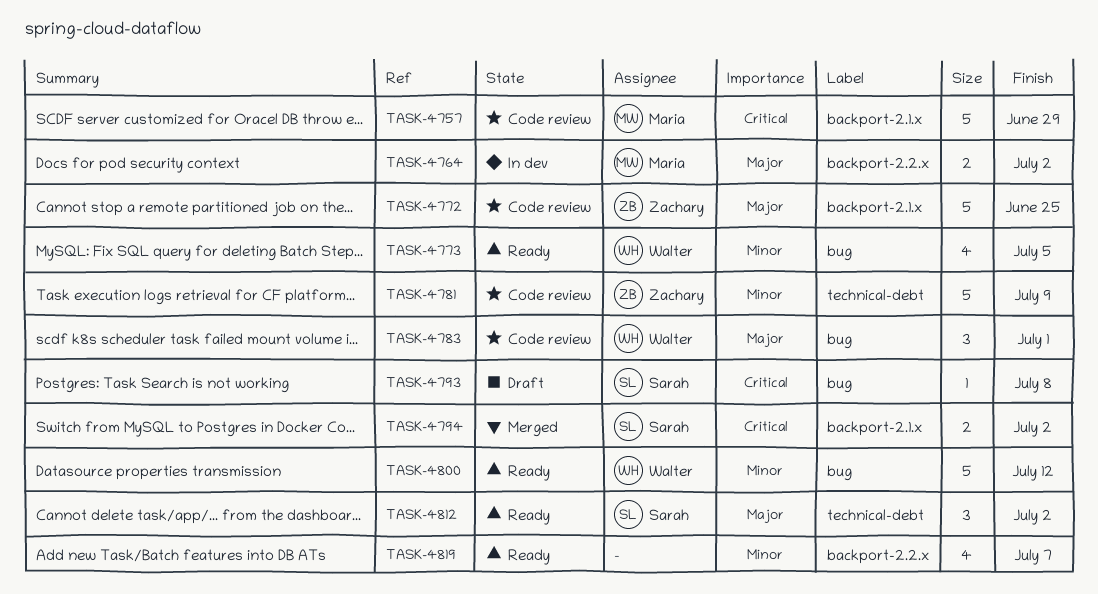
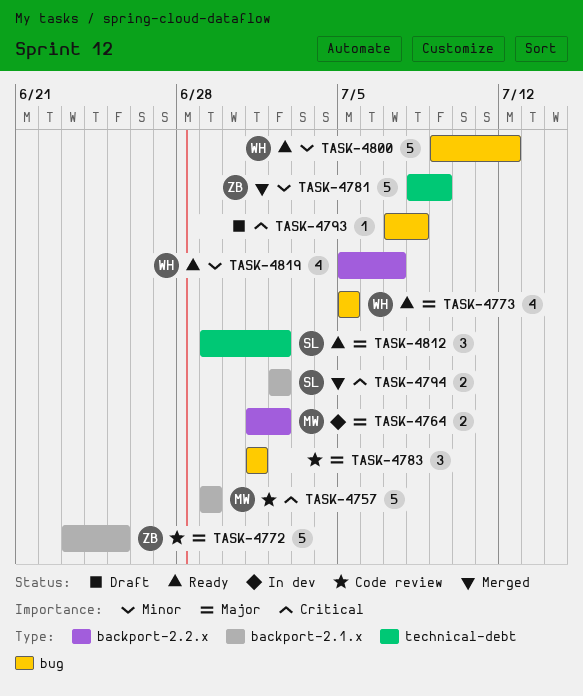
TASK-4773, priority: Minor -> Major
TASK-4781, status: Code review -> Merged
TASK-4783, owner: Walter -> none
TASK-4793, owner: Sarah -> none
TASK-4819, owner: none -> Walter

